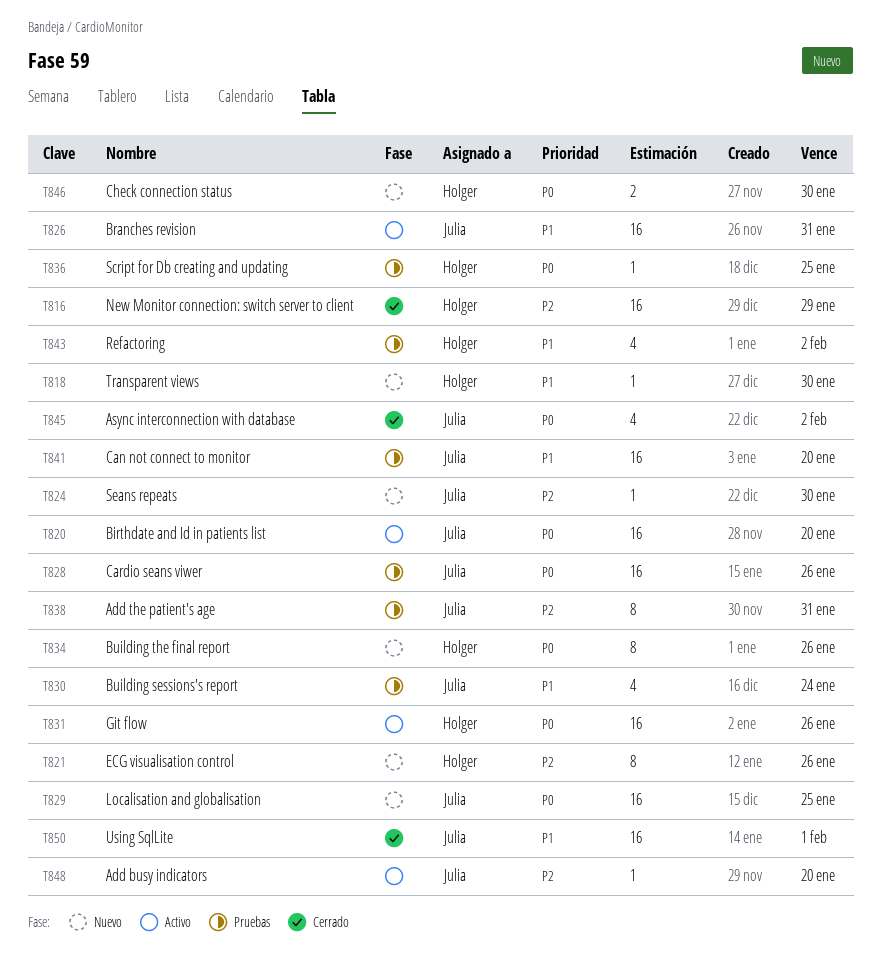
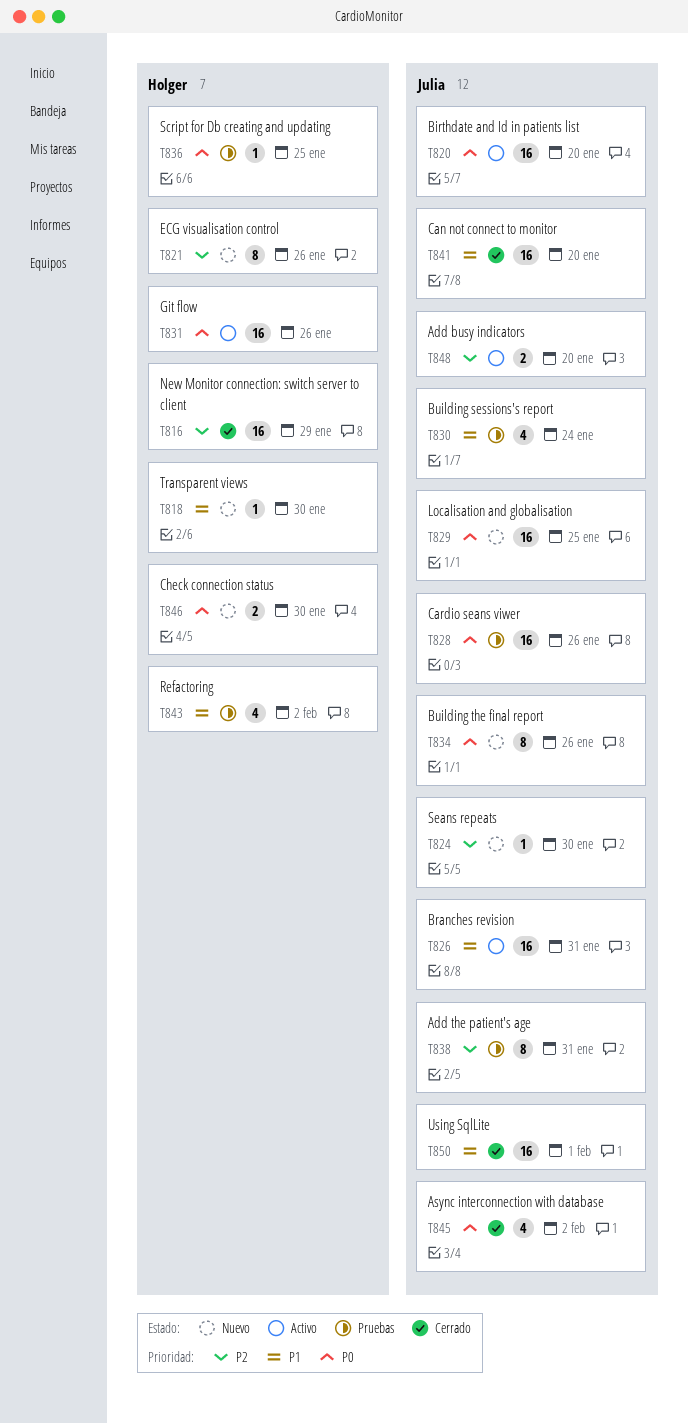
T834, owner: Holger -> Julia
T841, status: Pruebas -> Cerrado
T848, estimate: 1 -> 2

